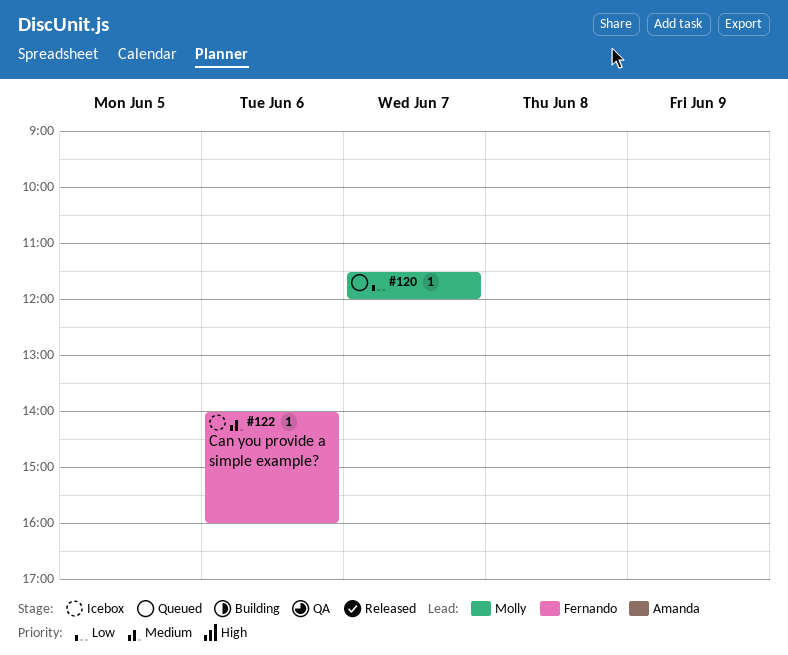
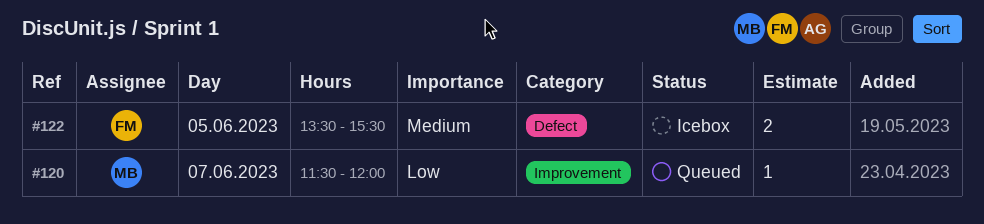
#122, estimate: 1 -> 2
#122, day: Jun 6 -> Jun 5
#122, begins: 14:00 -> 13:30
#122, ends: 16:00 -> 15:30

